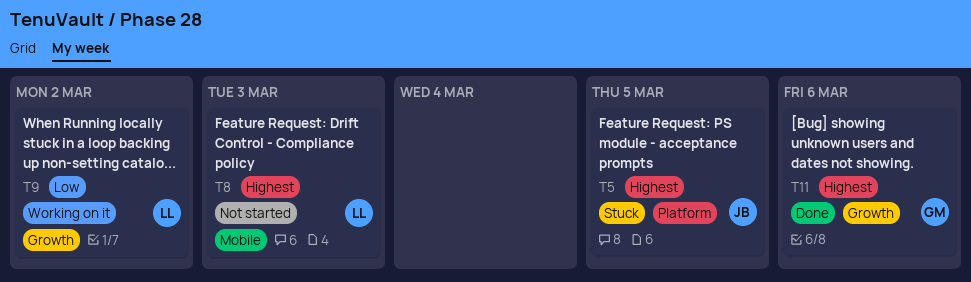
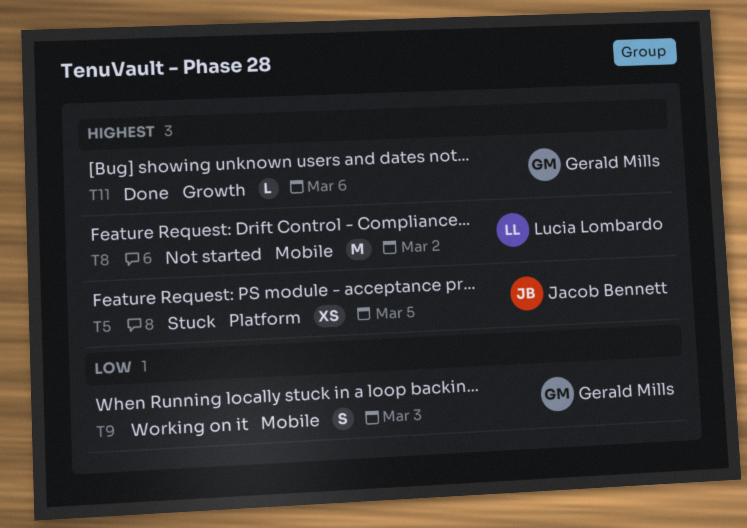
T8, due: Mar 3 -> Mar 2
T9, owner: Lucia Lombardo -> Gerald Mills
T9, label: Growth -> Mobile
T9, due: Mar 2 -> Mar 3

